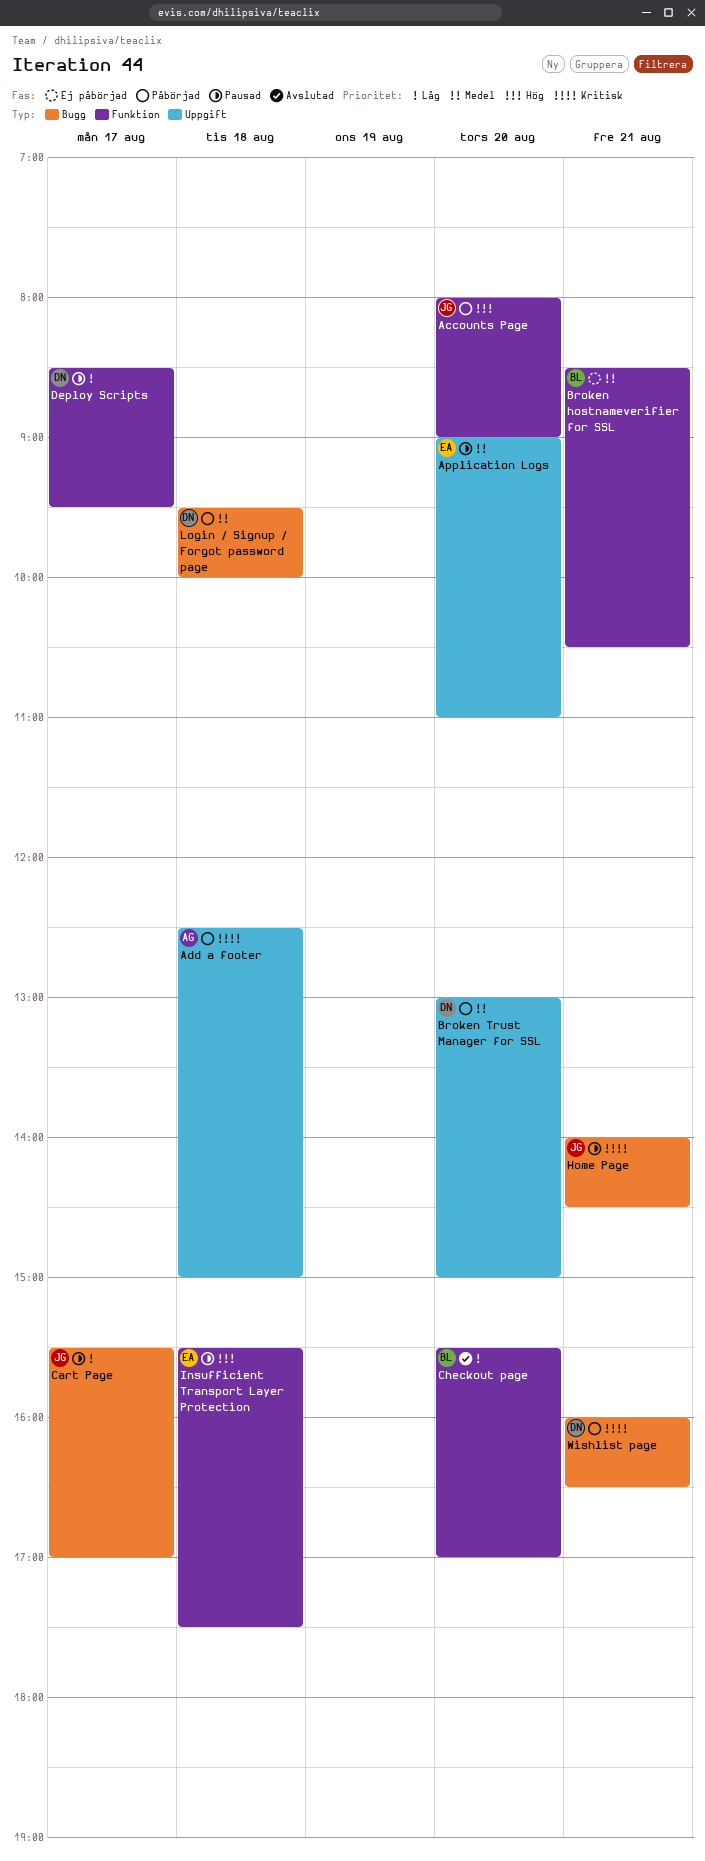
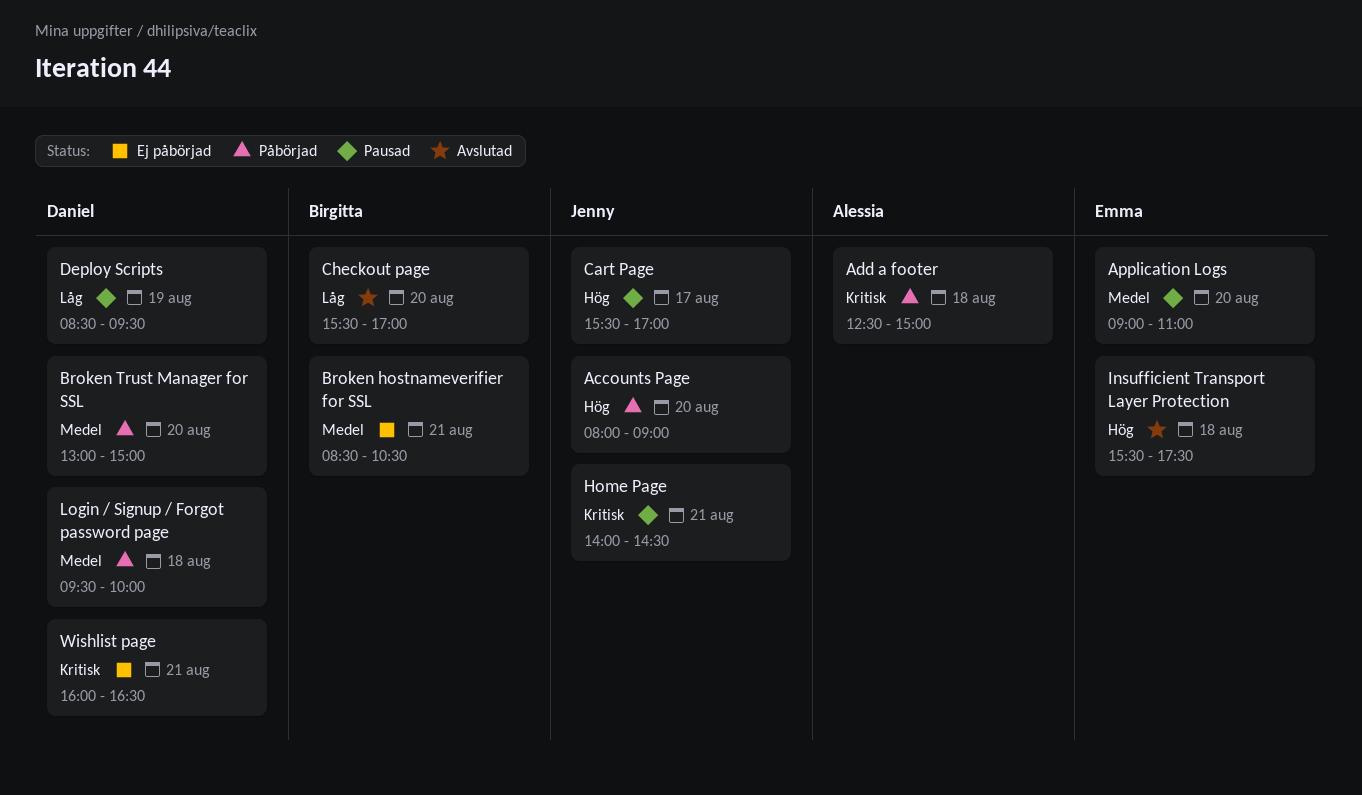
Cart Page, priority: Låg -> Hög
Deploy Scripts, day: Aug 17 -> Aug 19
Insufficient Transport Layer Protection, status: Pausad -> Avslutad
Wishlist page, status: Påbörjad -> Ej påbörjad

